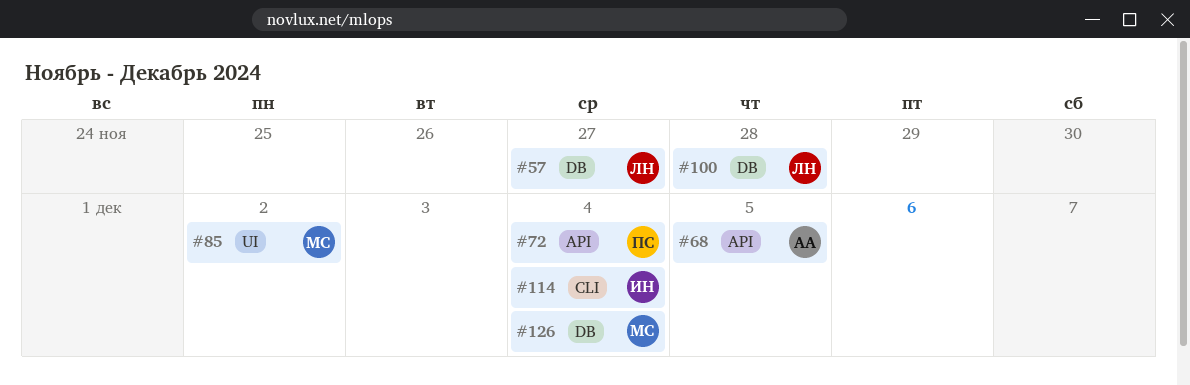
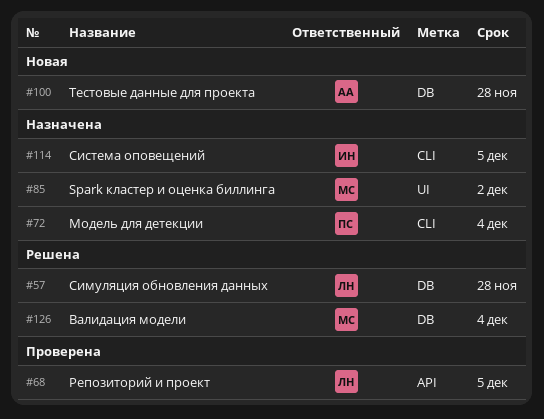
#57, due: Nov 27 -> Nov 28
#68, owner: АА -> ЛН
#72, label: API -> CLI
#100, owner: ЛН -> АА
#114, due: Dec 4 -> Dec 5

